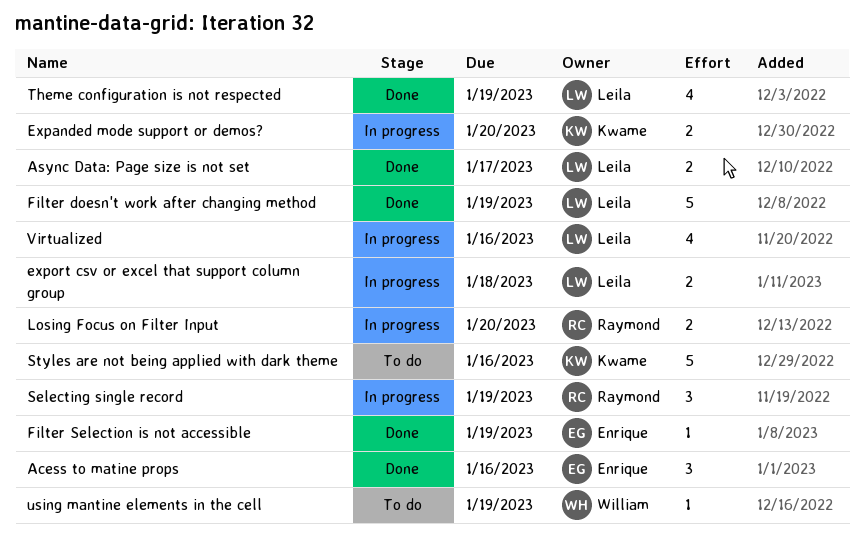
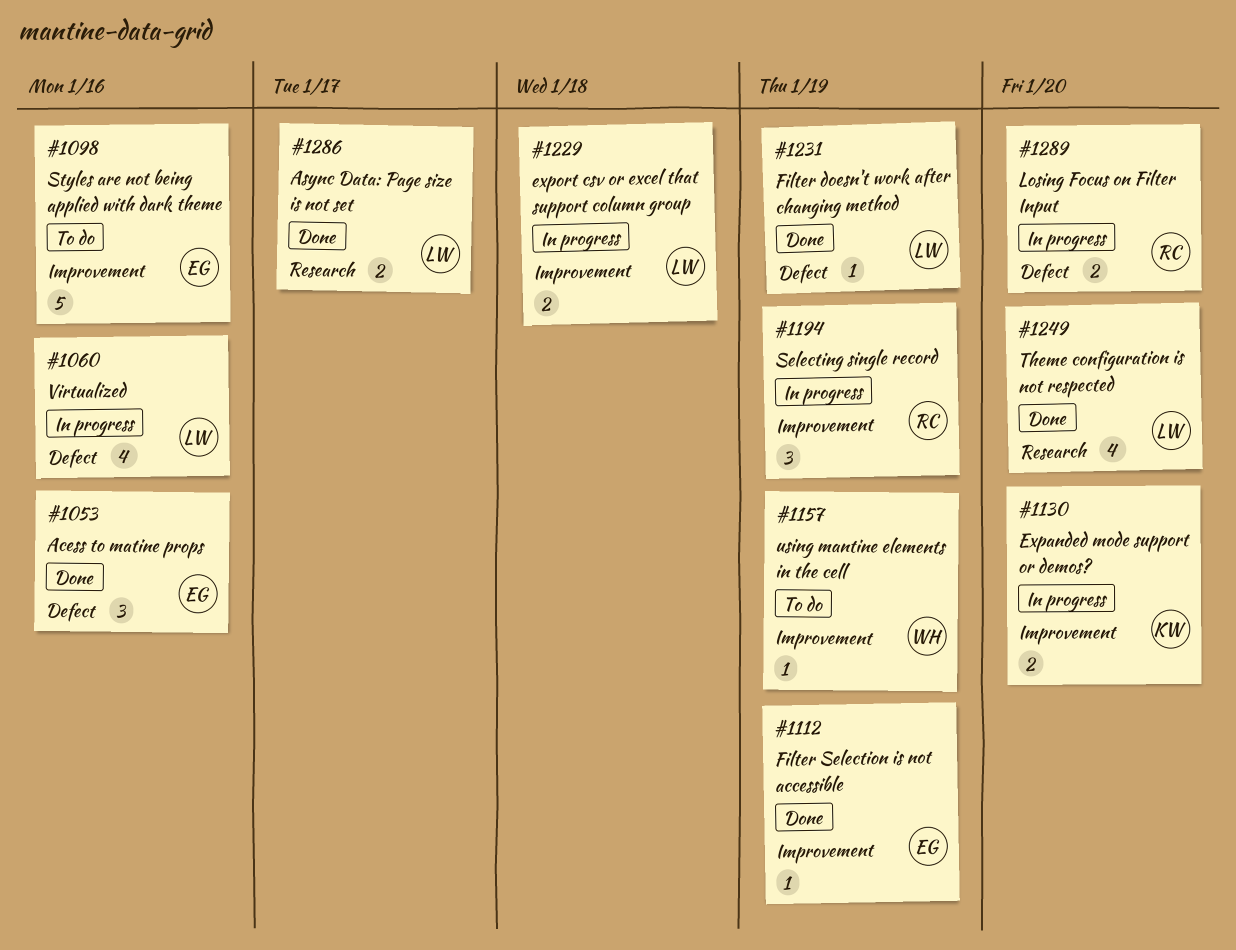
Filter doesn't work after changing method, estimate: 5 -> 1
Styles are not being applied with dark theme, owner: Kwame -> Enrique
Theme configuration is not respected, due: Jan 19 -> Jan 20

